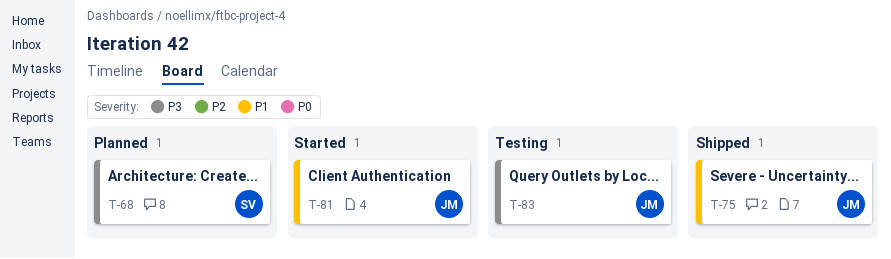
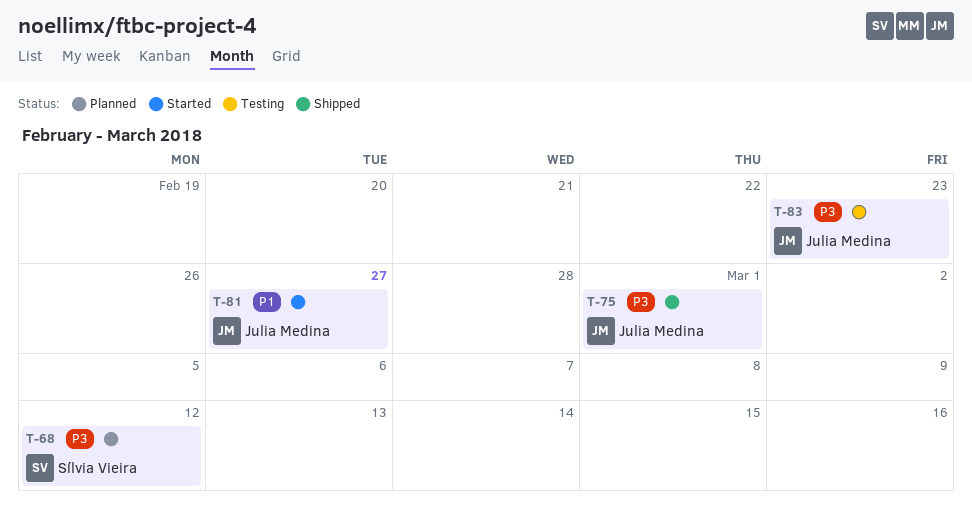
T-75, priority: P1 -> P3

